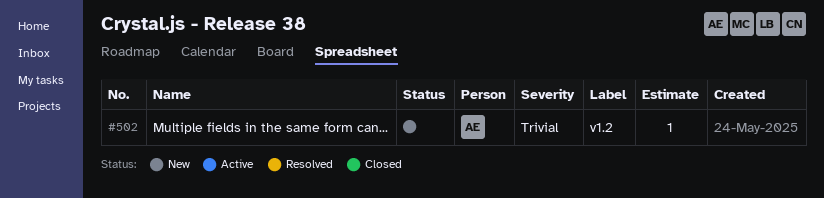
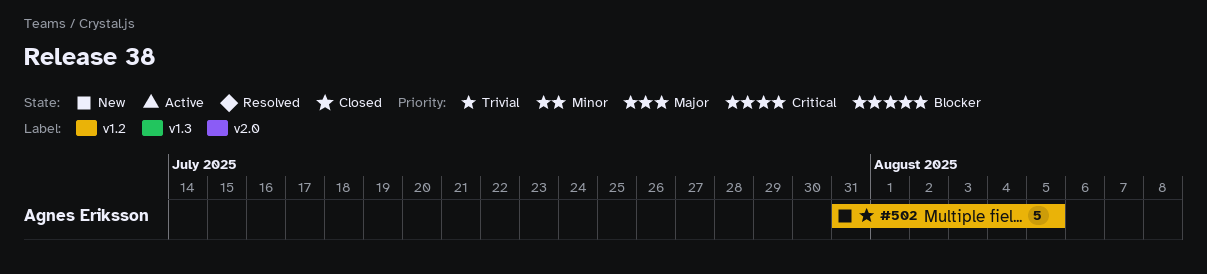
#502, estimate: 1 -> 5

